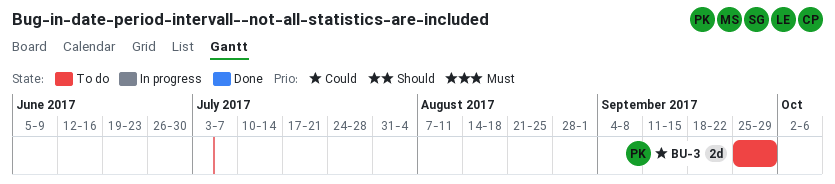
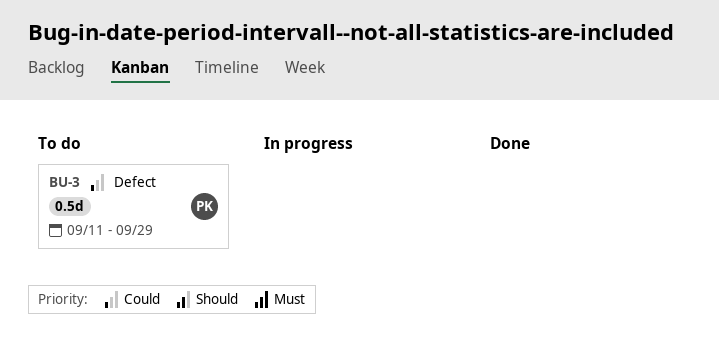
BU-3, estimate: 2d -> 0.5d
BU-3, start: Sep 25 -> Sep 11

